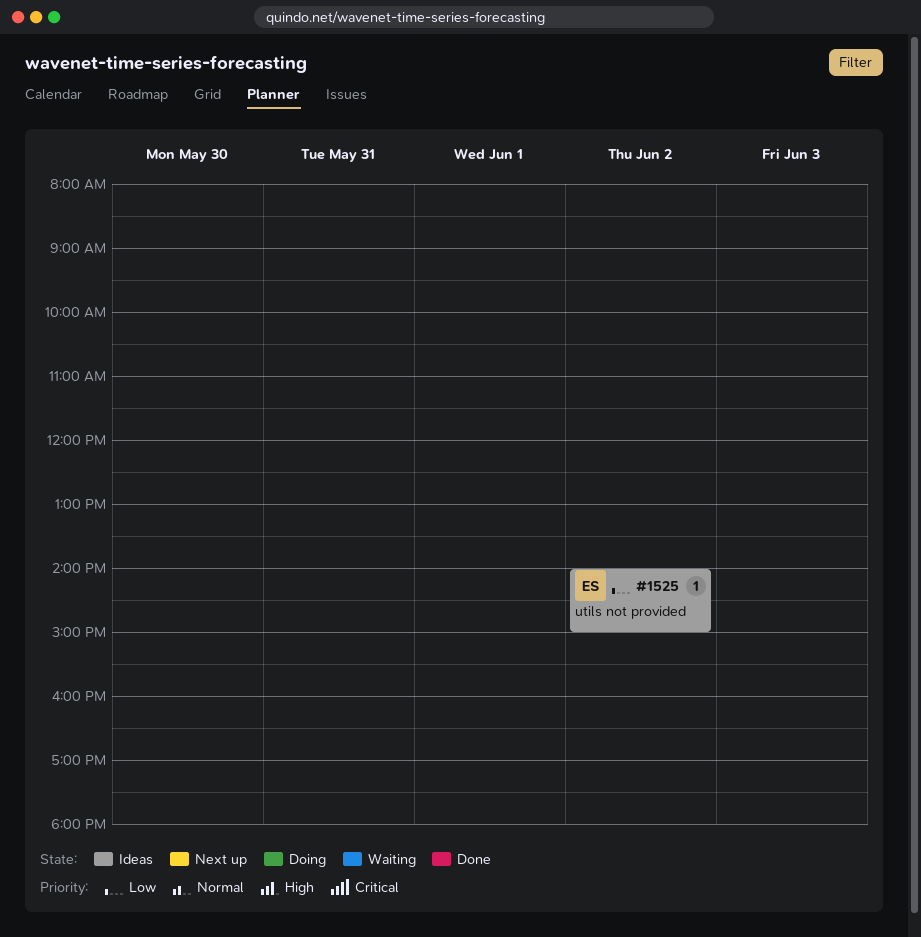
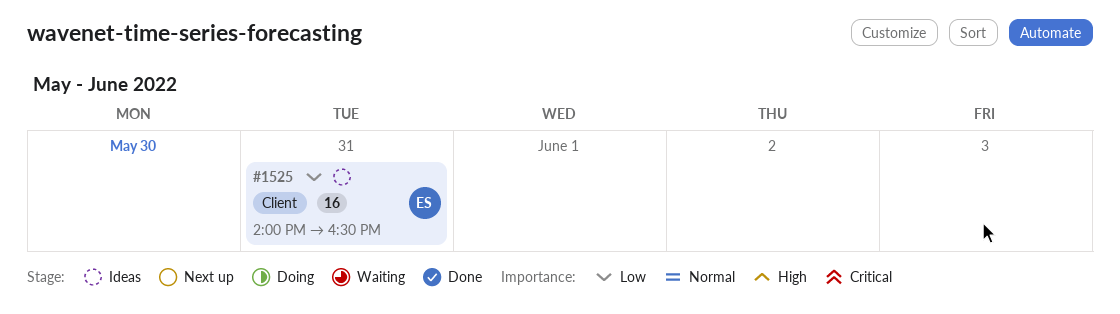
#1525, estimate: 1 -> 16
#1525, day: Jun 2 -> May 31
#1525, ends: 15:00 -> 16:30

